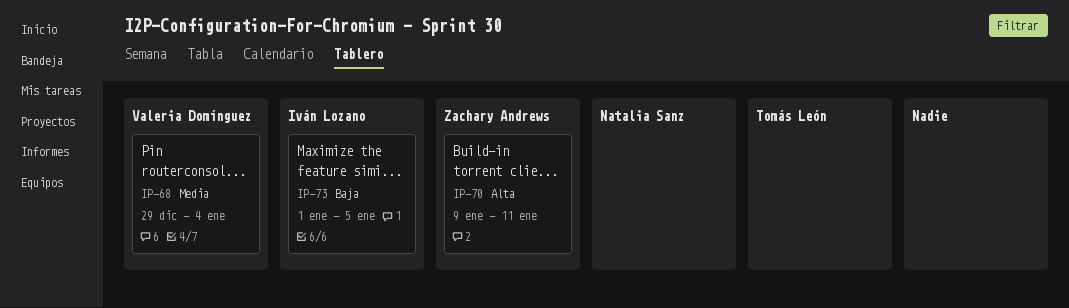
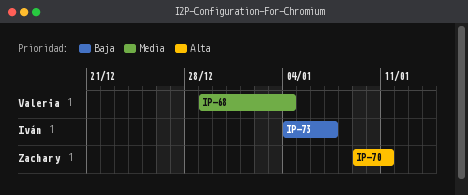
IP-73, start: Jan 1 -> Jan 4
IP-73, due: Jan 5 -> Jan 7

